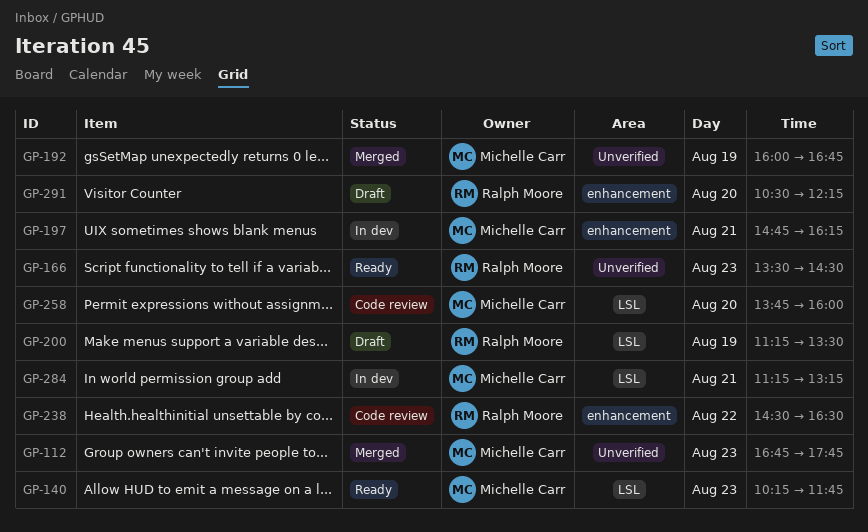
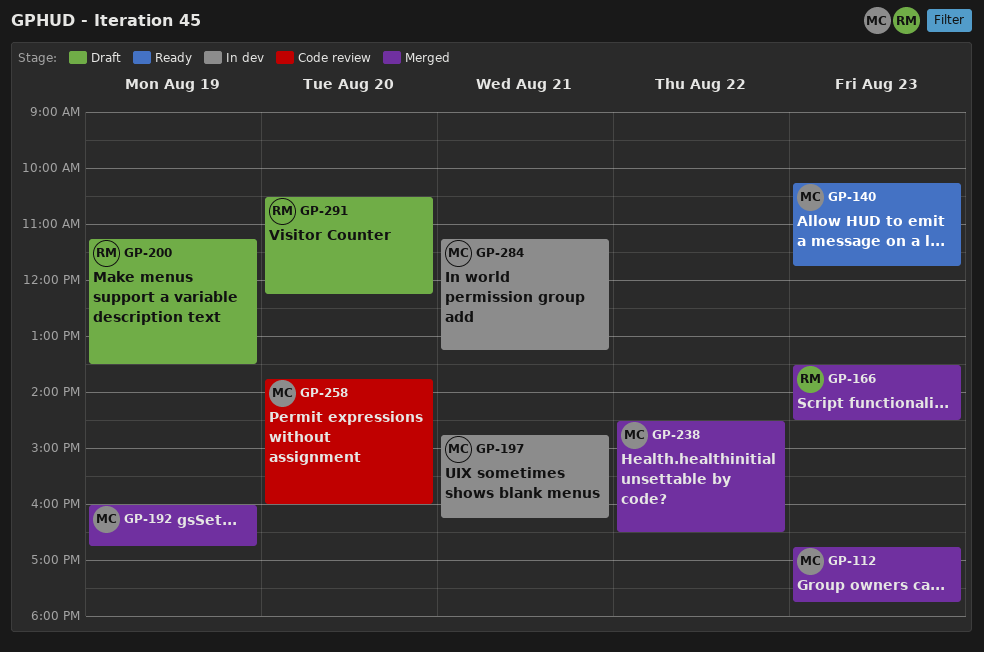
GP-166, status: Ready -> Merged
GP-238, status: Code review -> Merged
GP-238, owner: Ralph Moore -> Michelle Carr

